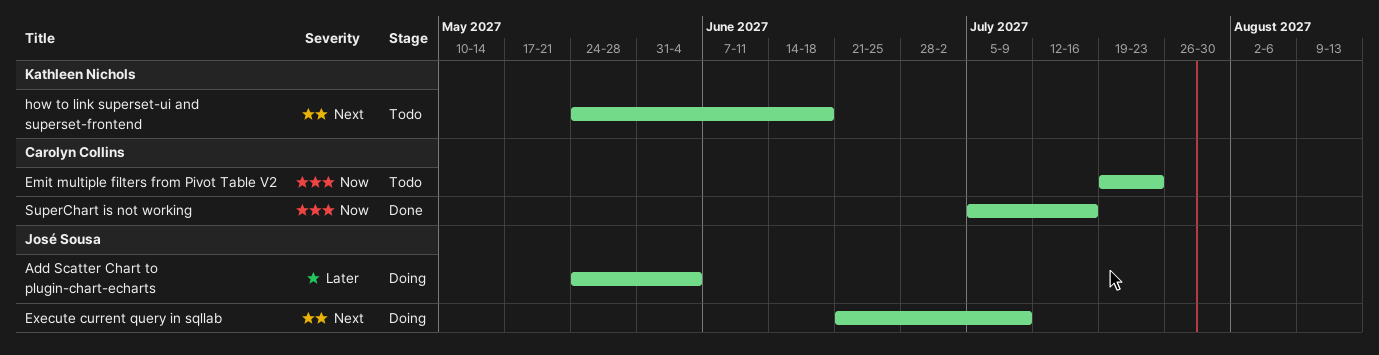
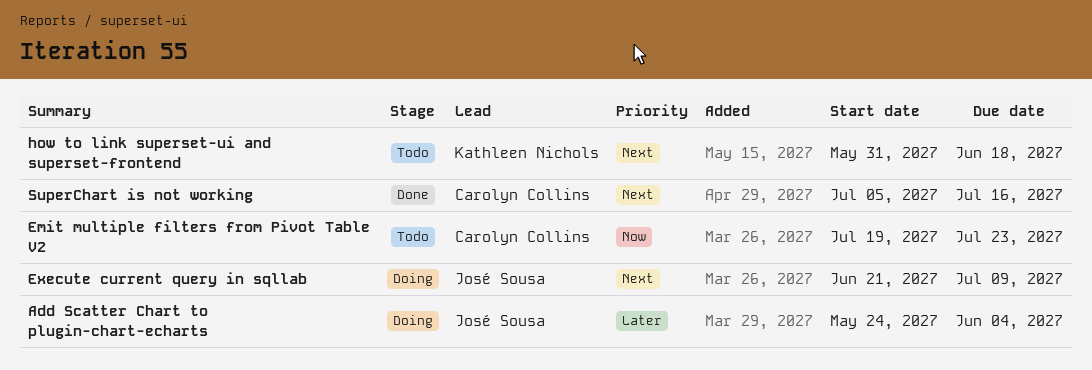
how to link superset-ui and superset-frontend, start: May 24 -> May 31
SuperChart is not working, priority: Now -> Next

